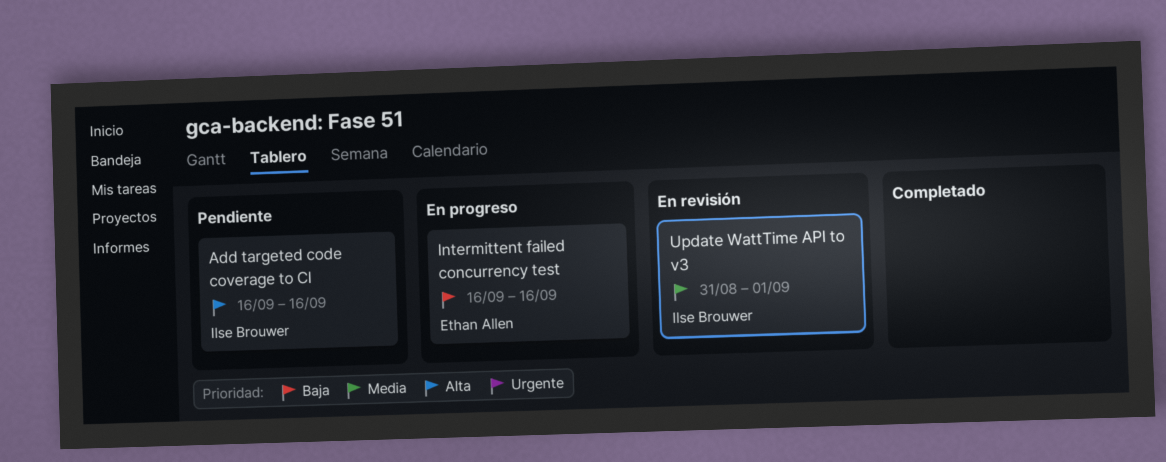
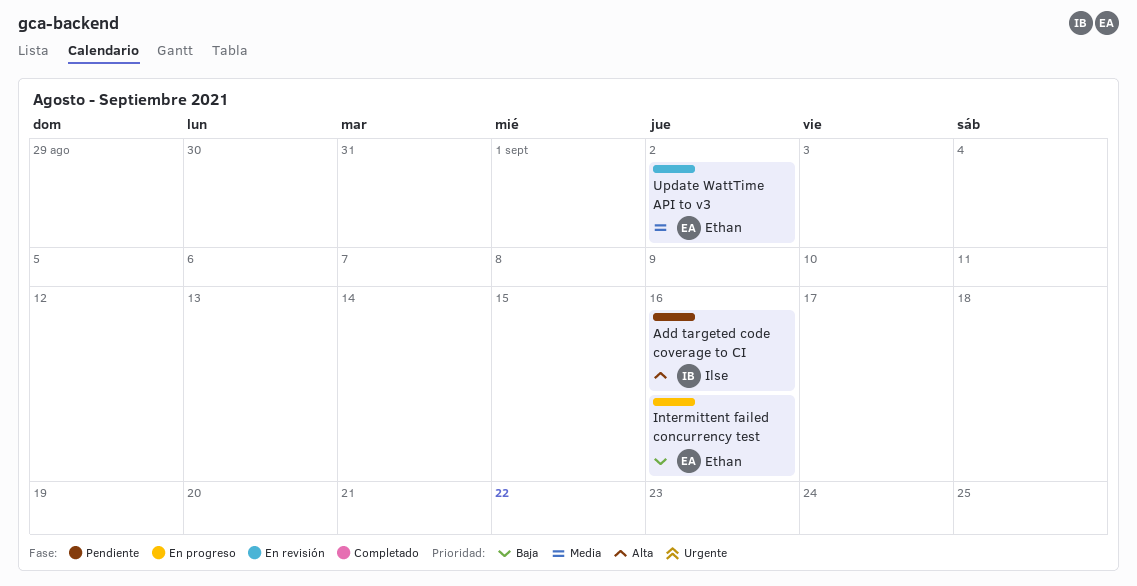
Update WattTime API to v3, owner: Ilse Brouwer -> Ethan Allen
Update WattTime API to v3, due: Sep 1 -> Sep 2

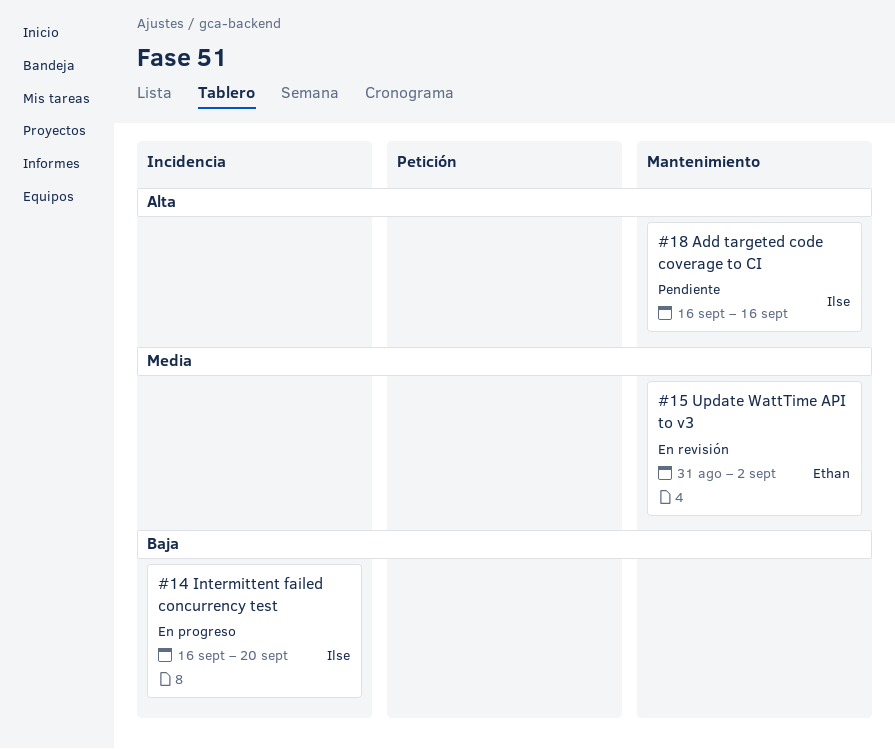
Intermittent failed concurrency test, owner: Ethan -> Ilse
Intermittent failed concurrency test, due: Sep 16 -> Sep 20

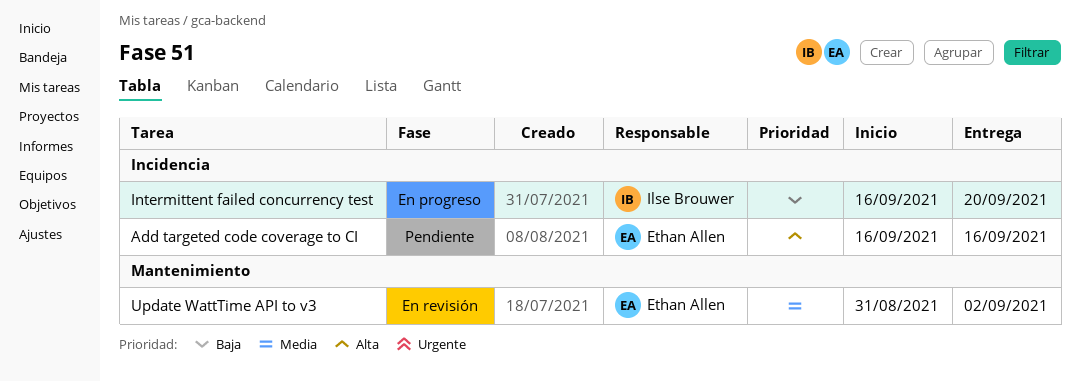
Add targeted code coverage to CI, owner: Ilse Brouwer -> Ethan Allen
Add targeted code coverage to CI, label: Mantenimiento -> Incidencia

